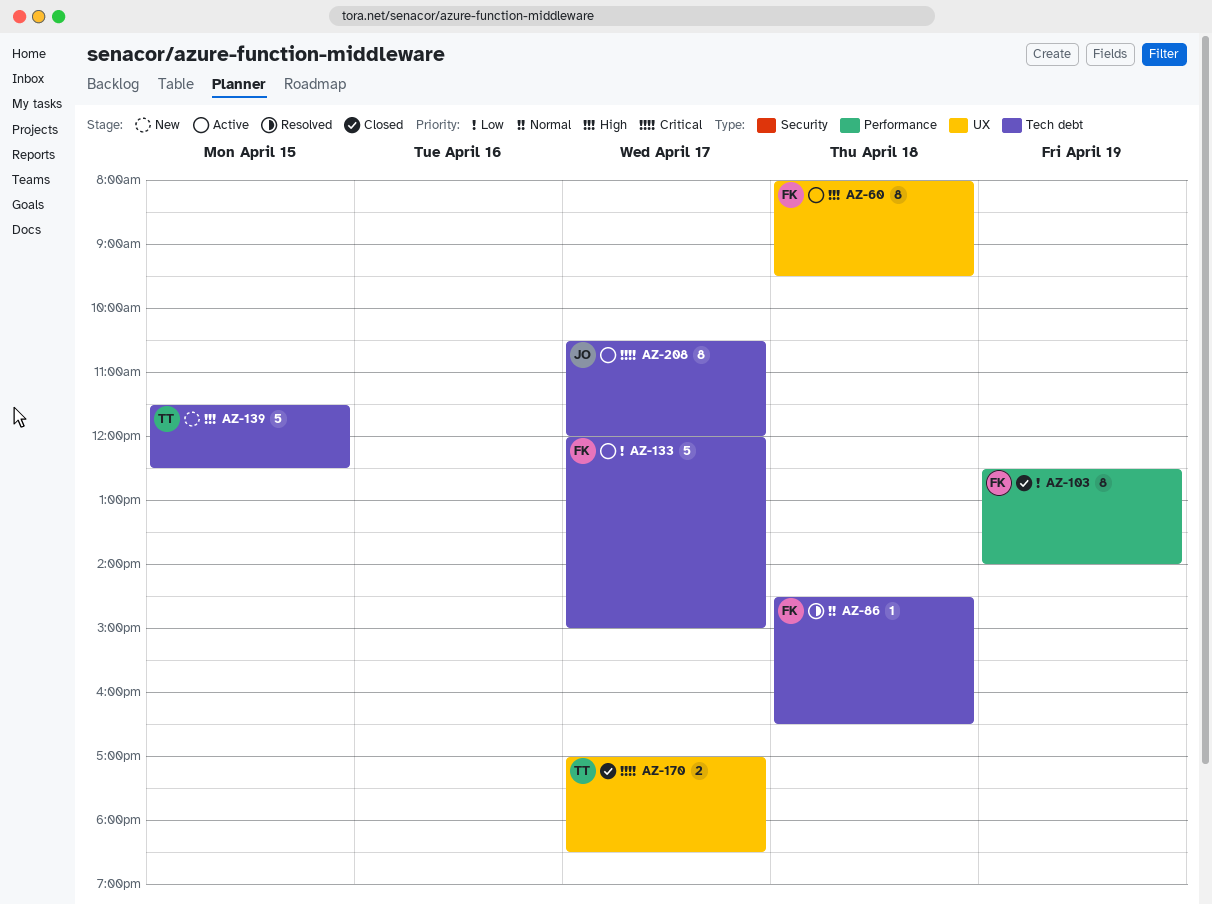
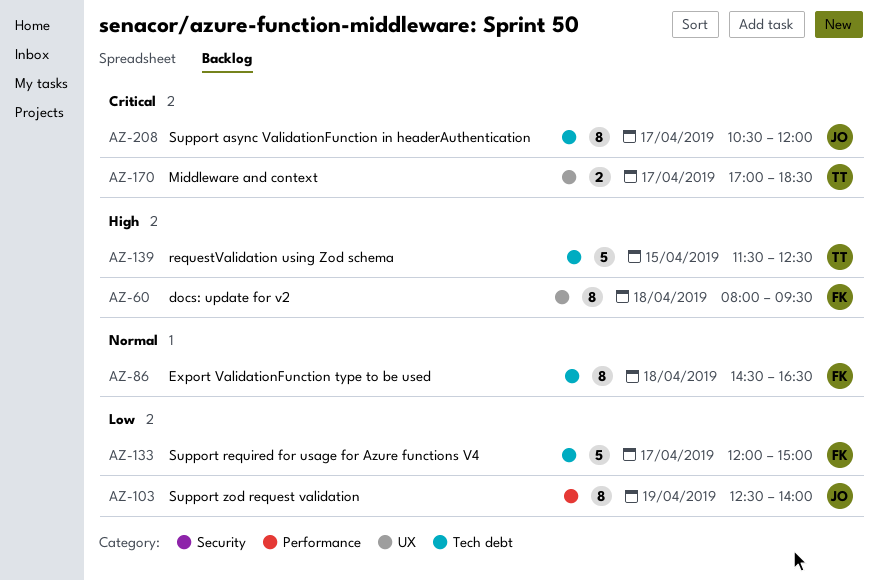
AZ-86, estimate: 1 -> 8
AZ-103, owner: FK -> JO

